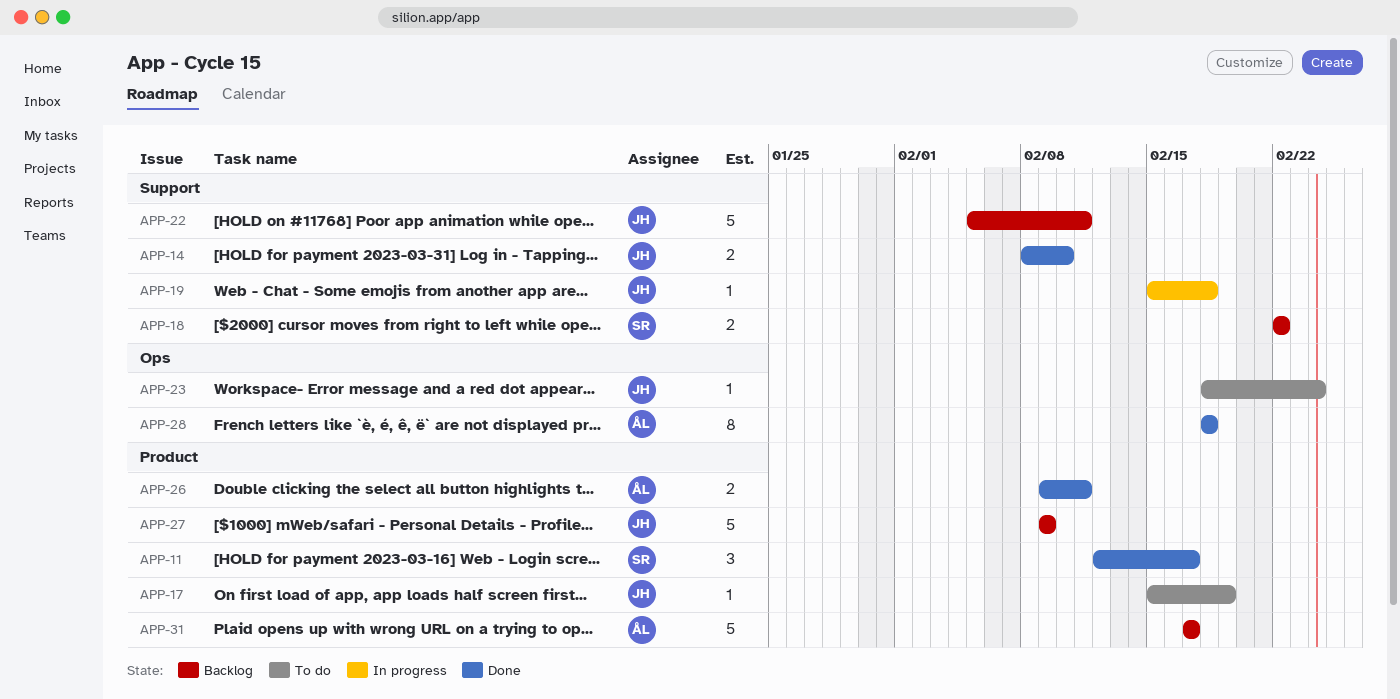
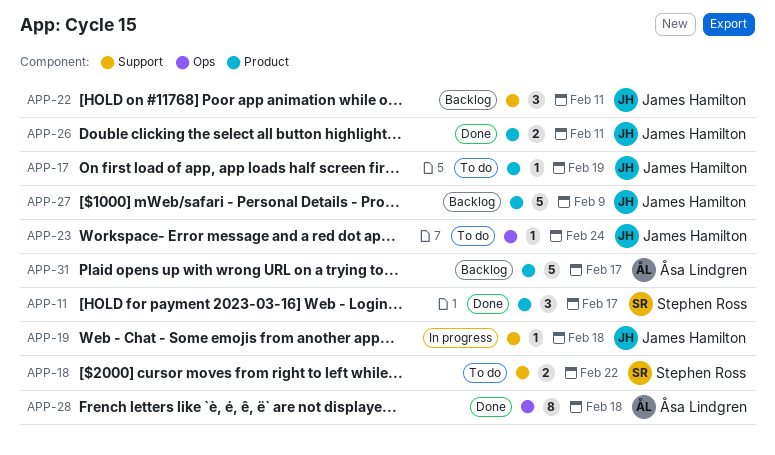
APP-14: present -> none
APP-18, status: Backlog -> To do
APP-22, estimate: 5 -> 3
APP-26, owner: Åsa Lindgren -> James Hamilton

